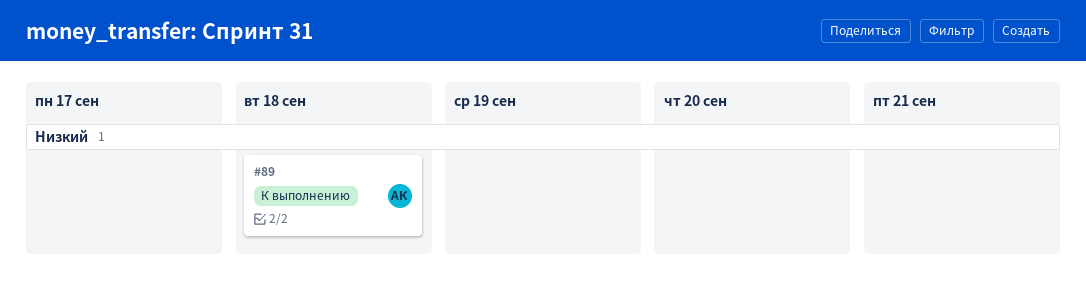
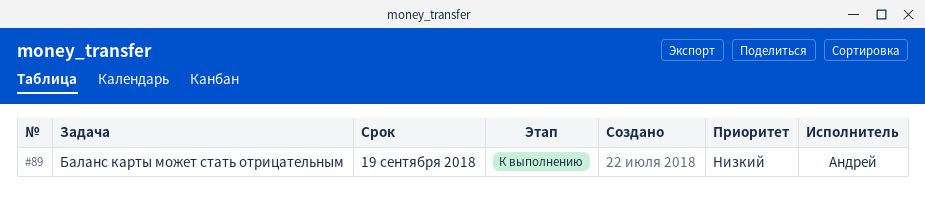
#89, due: Sep 18 -> Sep 19

